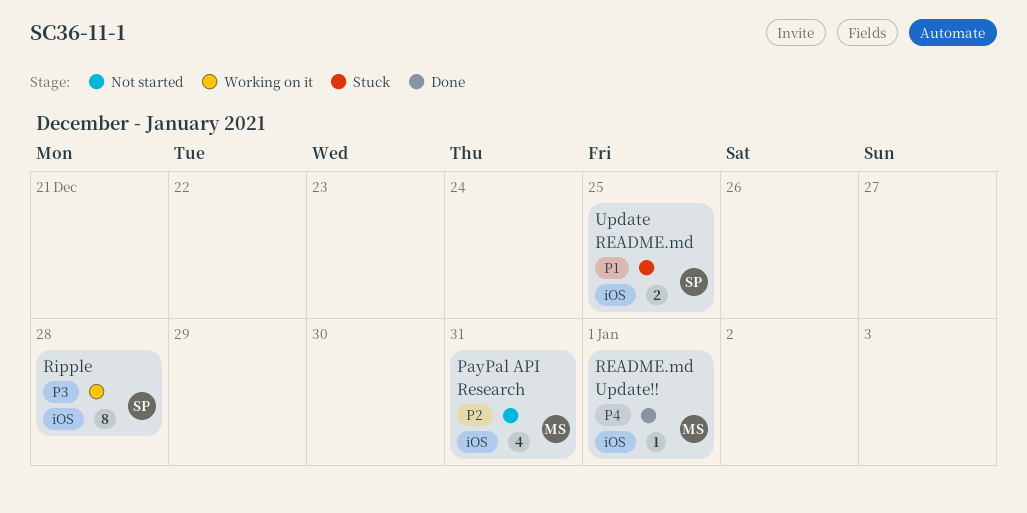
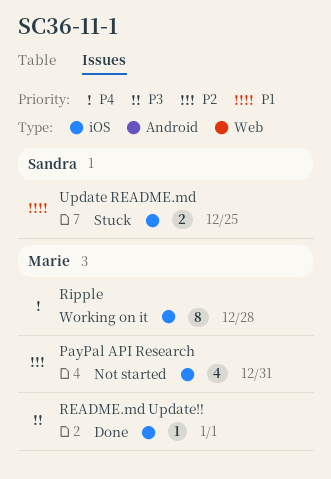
README.md Update‼, priority: P4 -> P3
Ripple, owner: Sandra -> Marie
Ripple, priority: P3 -> P4

